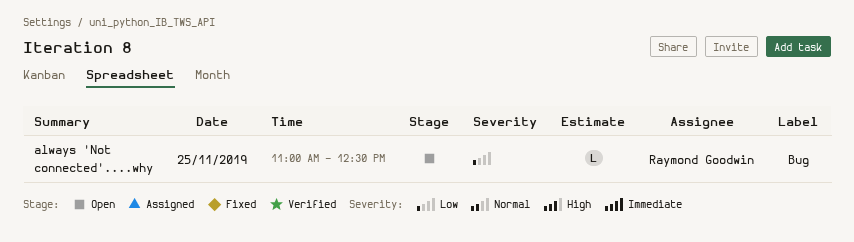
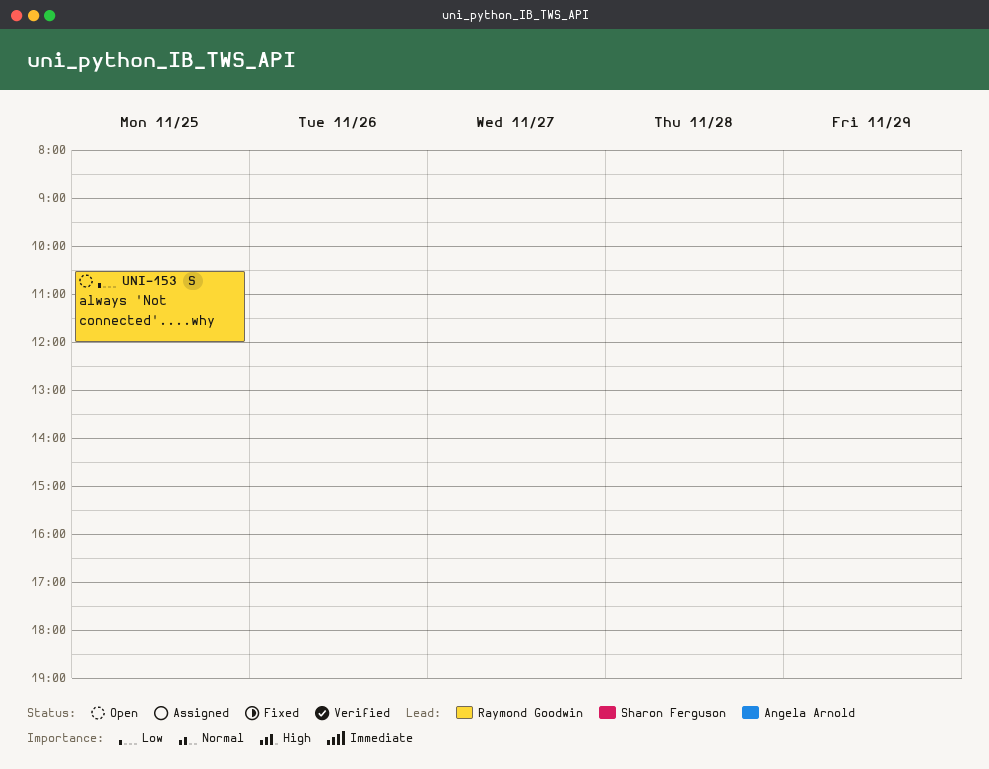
always 'Not connected'....why, estimate: L -> S
always 'Not connected'....why, begins: 11:00 -> 10:30
always 'Not connected'....why, ends: 12:30 -> 12:00

